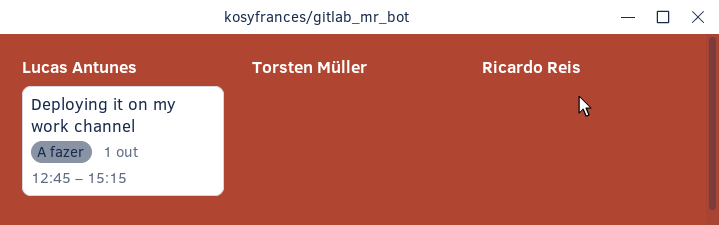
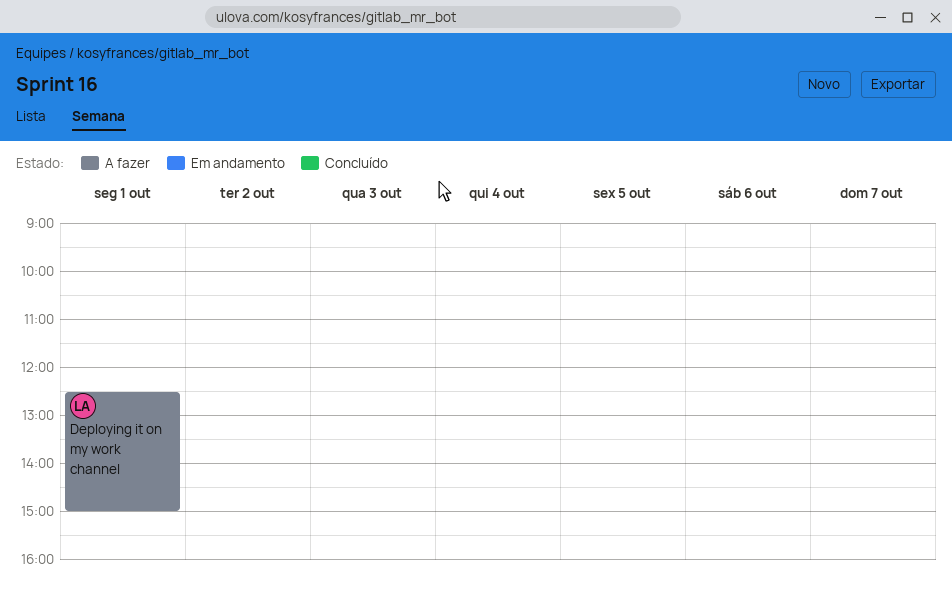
Deploying it on my work channel, begins: 12:45 -> 12:30
Deploying it on my work channel, ends: 15:15 -> 15:00

